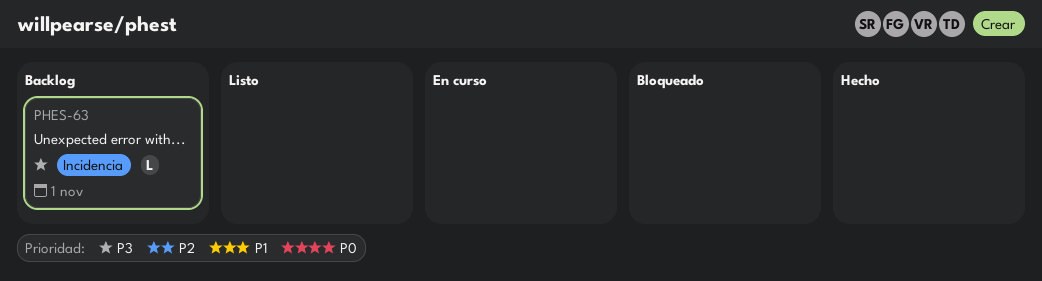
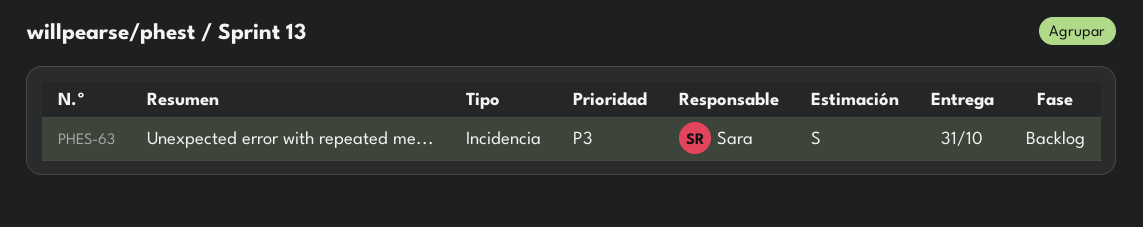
PHES-63, estimate: L -> S
PHES-63, due: Nov 1 -> Oct 31

